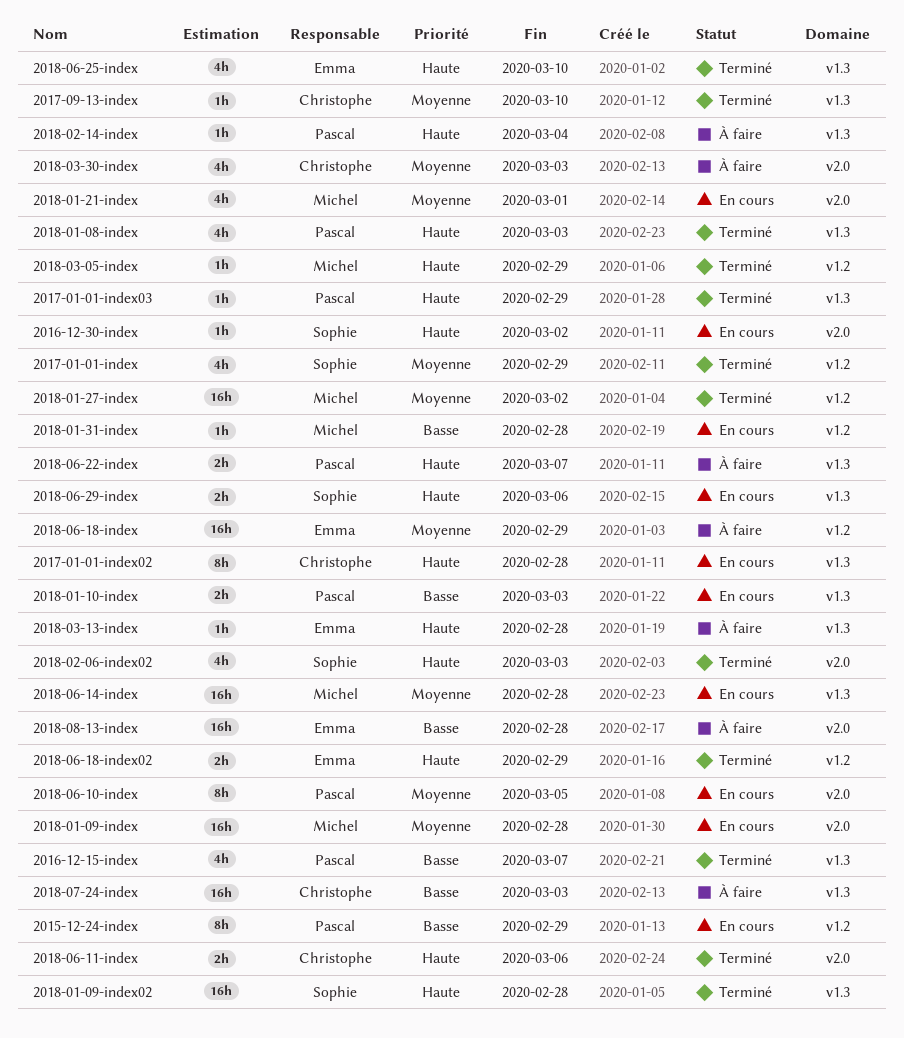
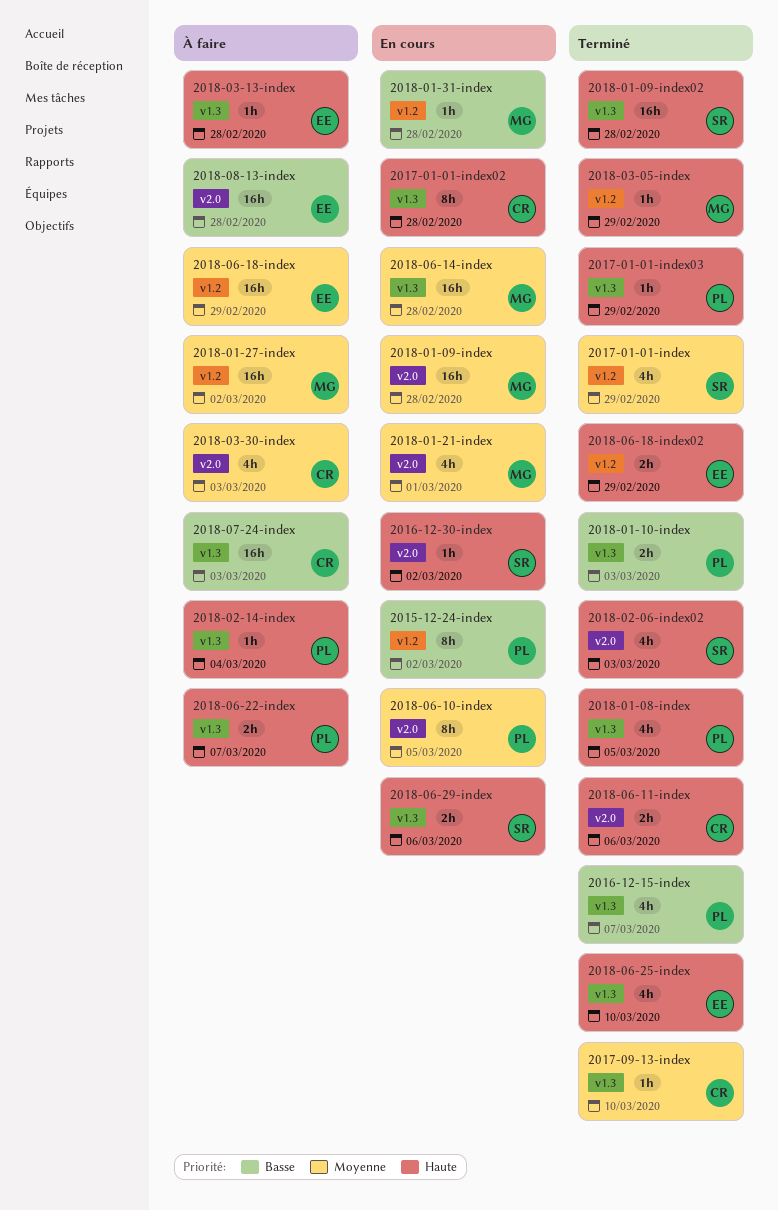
2015-12-24-index, due: Feb 29 -> Mar 2
2018-01-08-index, due: Mar 3 -> Mar 5
2018-01-10-index, status: En cours -> Terminé
2018-01-27-index, status: Terminé -> À faire

